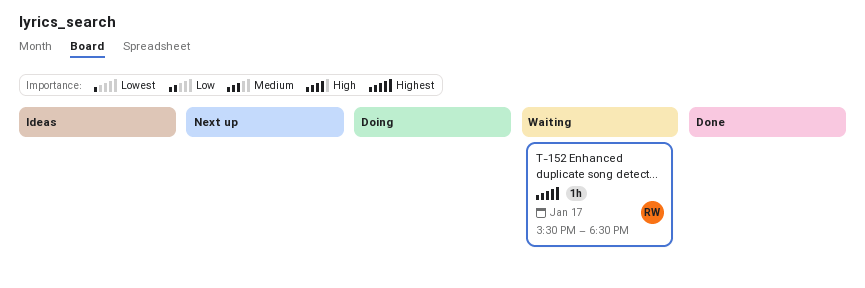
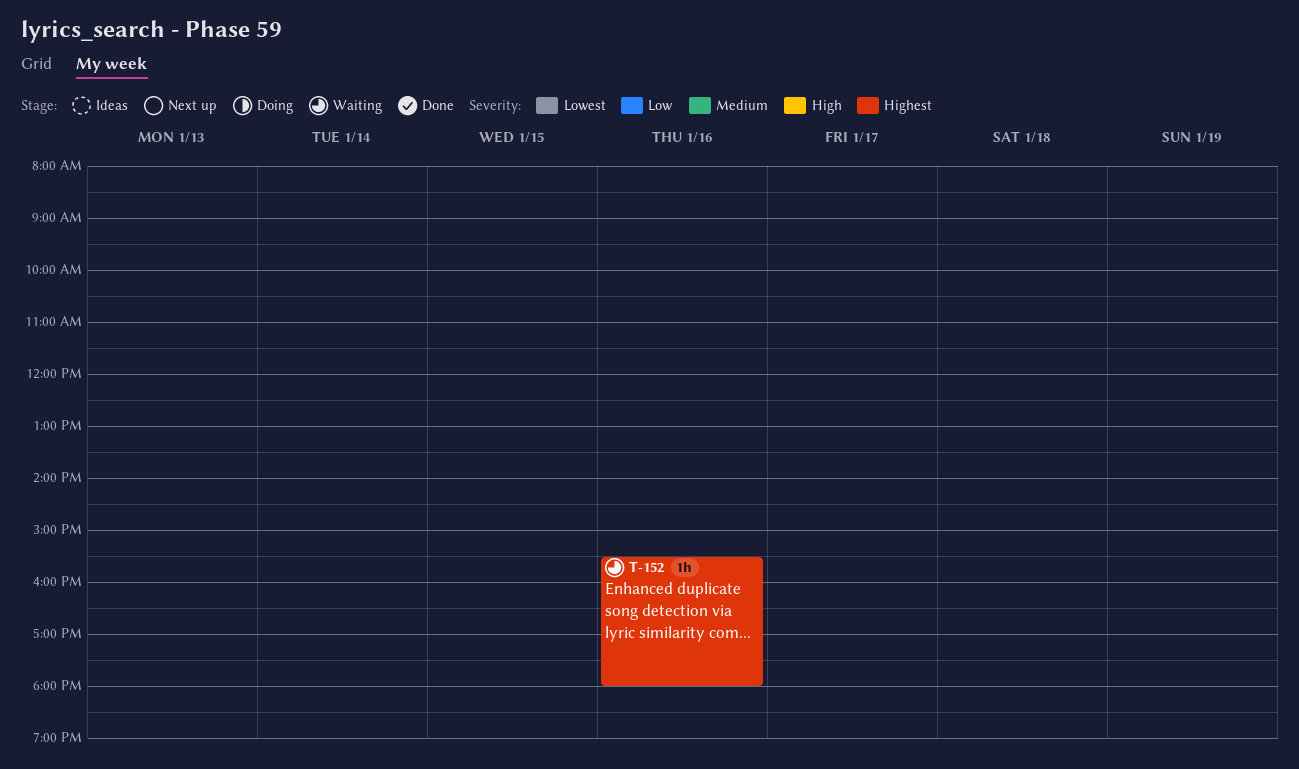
T-152, day: Jan 17 -> Jan 16
T-152, ends: 18:30 -> 18:00

